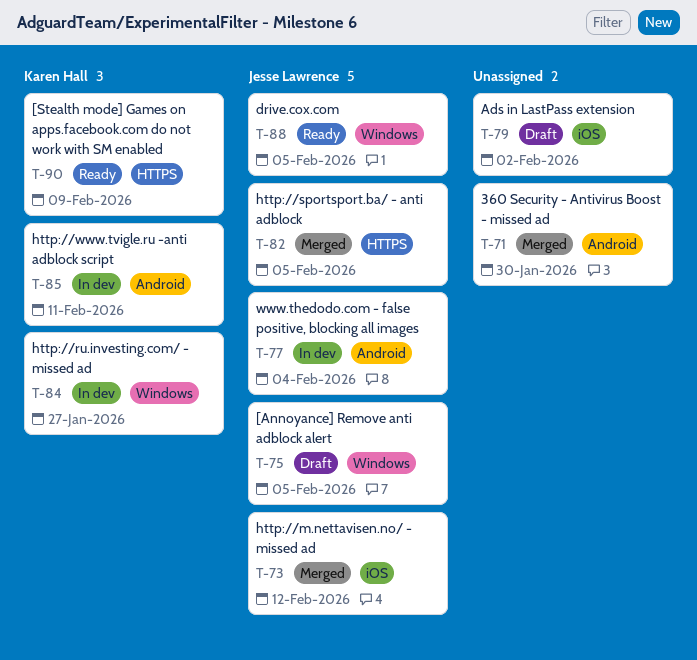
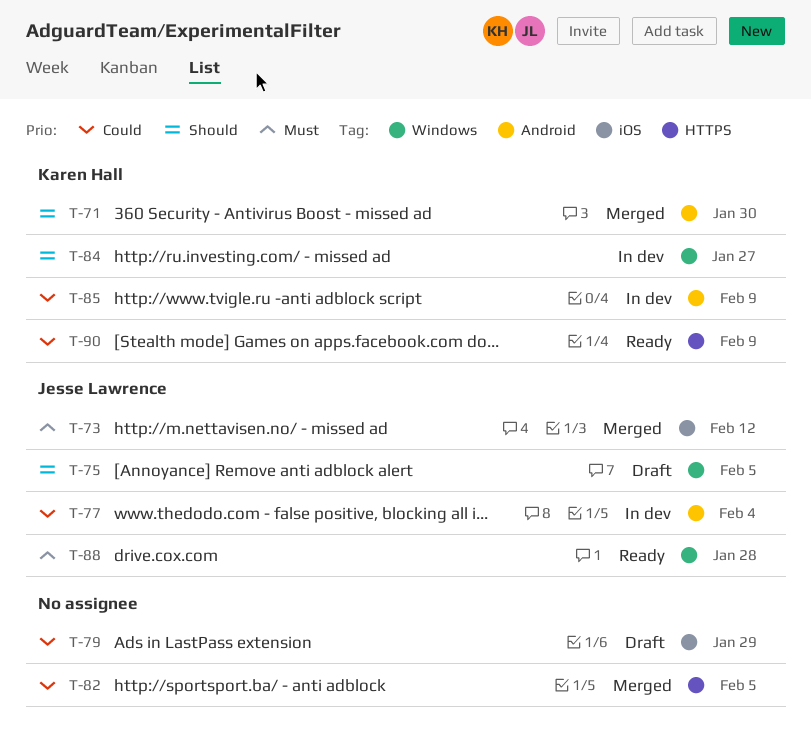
T-71, owner: none -> Karen Hall
T-79, due: Feb 2 -> Jan 29
T-82, owner: Jesse Lawrence -> none
T-85, due: Feb 11 -> Feb 9
T-88, due: Feb 5 -> Jan 28

